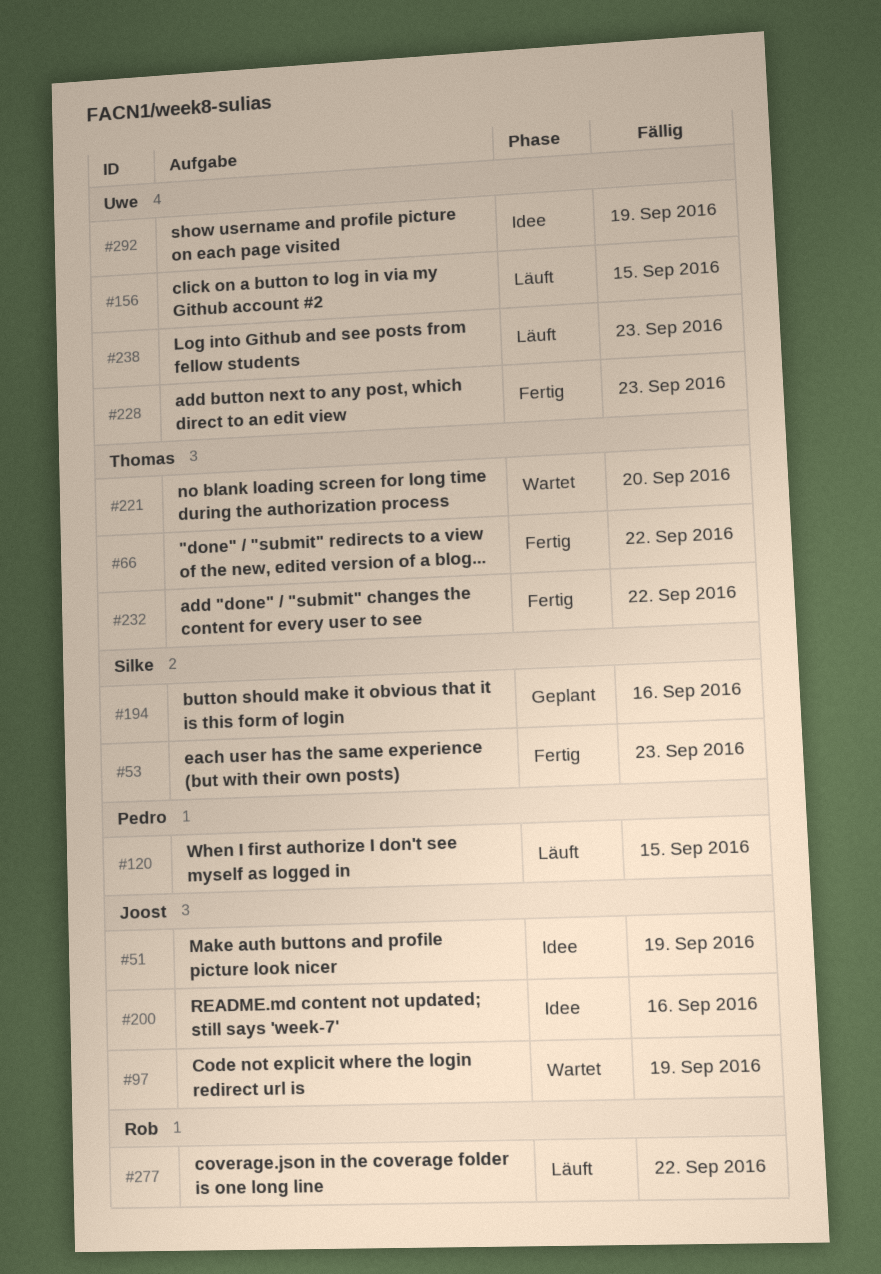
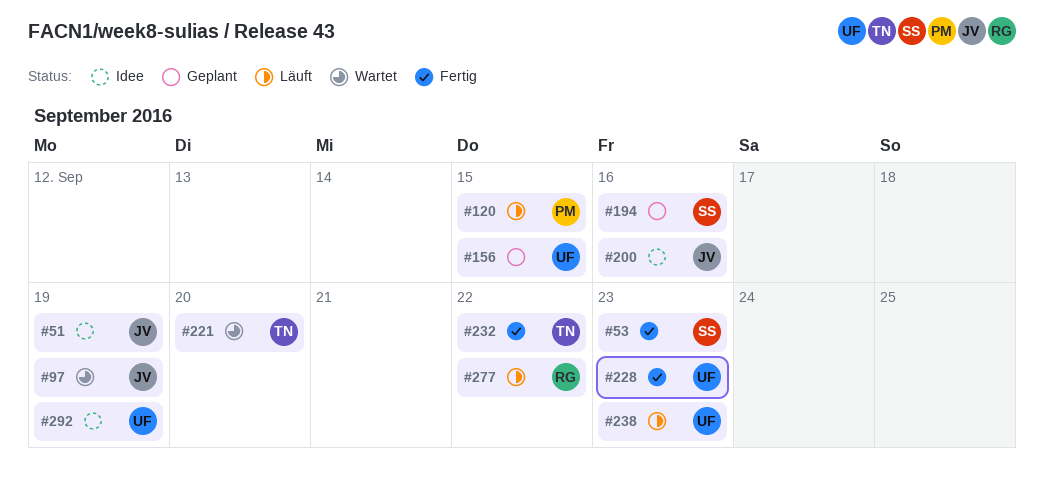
#66: present -> none
#156, status: Läuft -> Geplant

